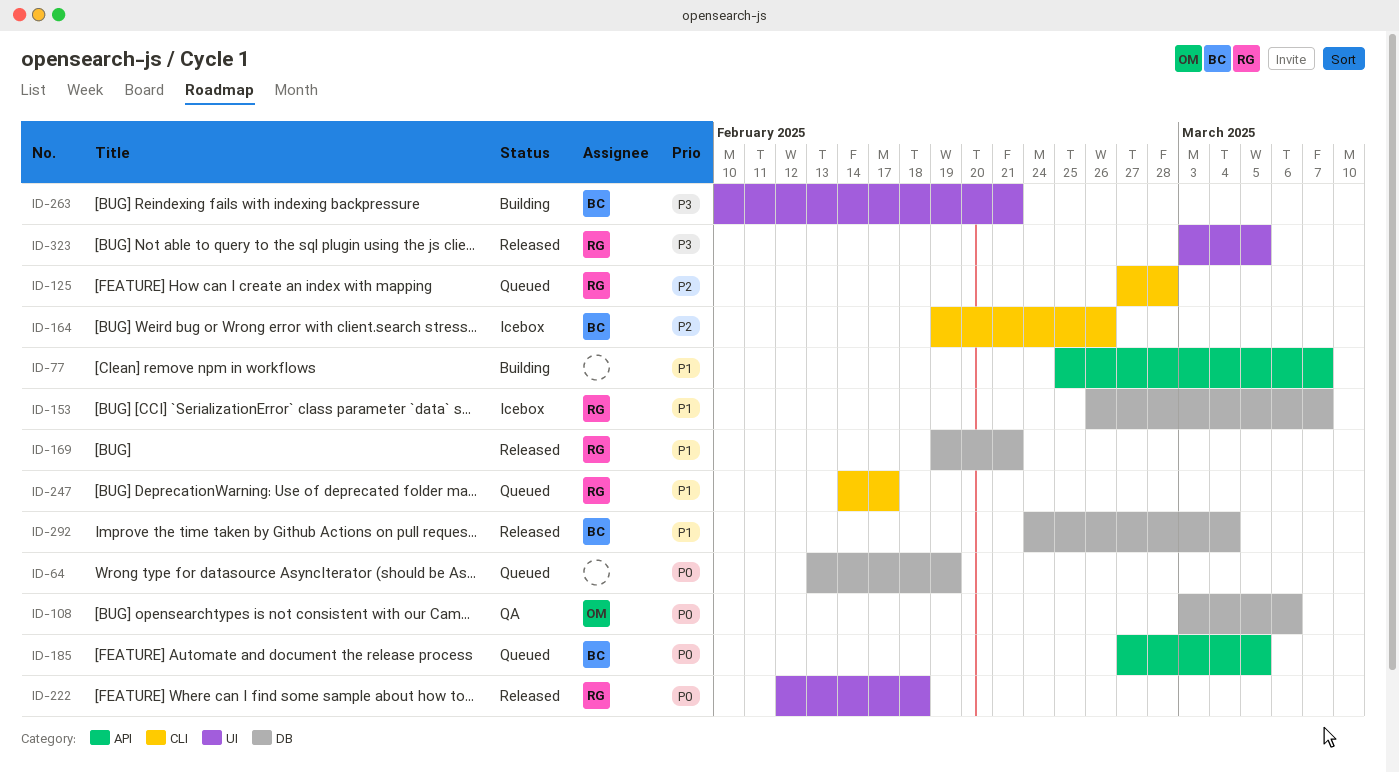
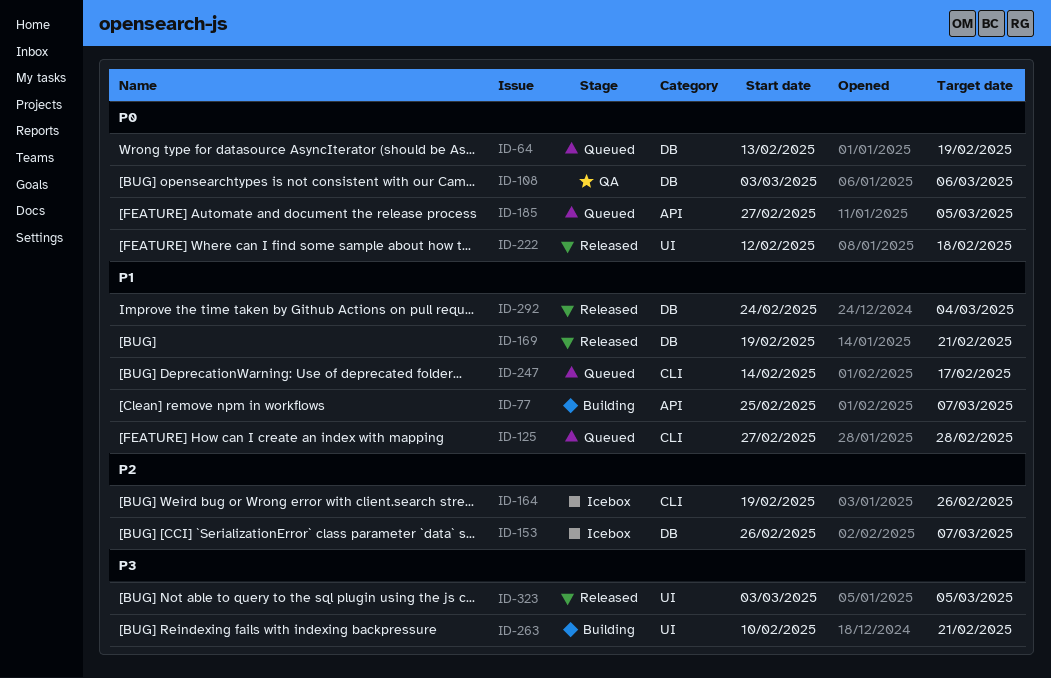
ID-125, priority: P2 -> P1
ID-153, priority: P1 -> P2

